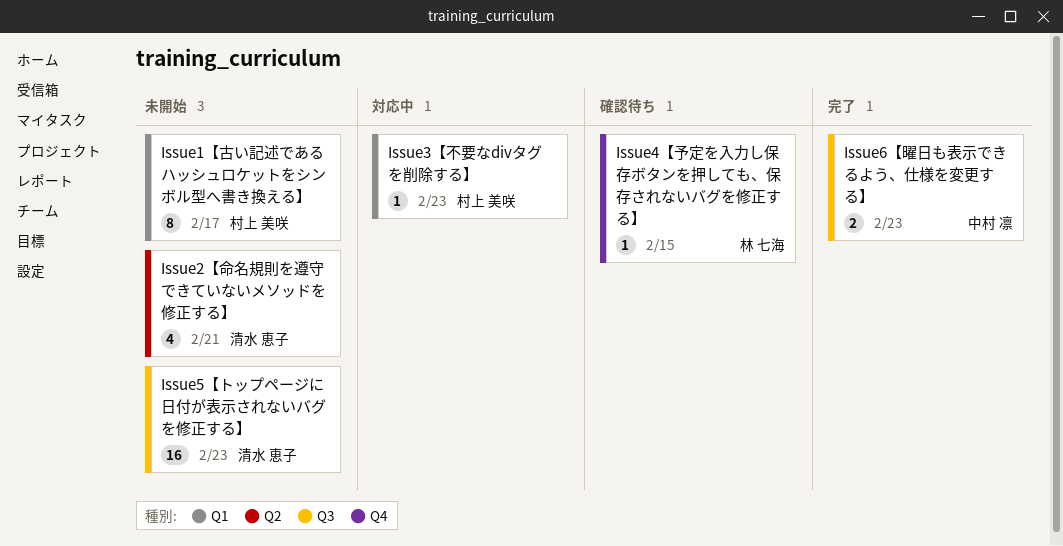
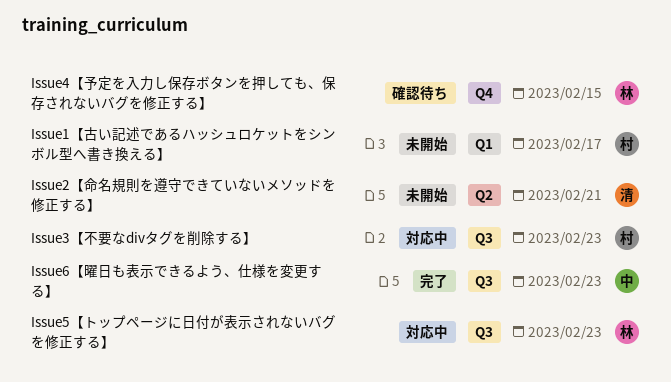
Issue3【不要なdivタグを削除する】, label: Q1 -> Q3
Issue5【トップページに日付が表示されないバグを修正する】, status: 未開始 -> 対応中
Issue5【トップページに日付が表示されないバグを修正する】, owner: 清水 恵子 -> 林 七海

